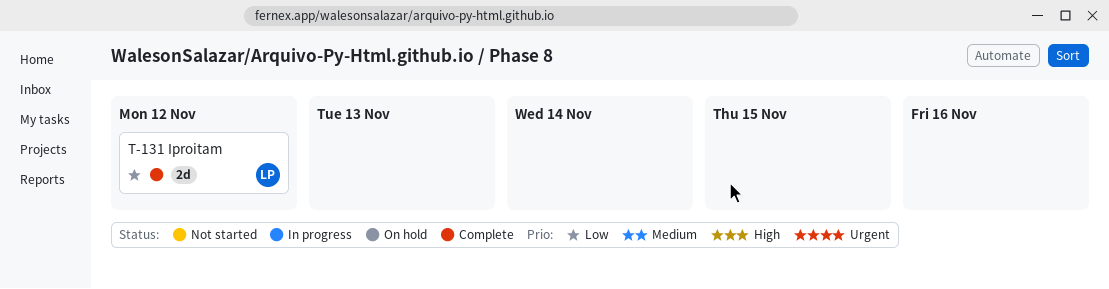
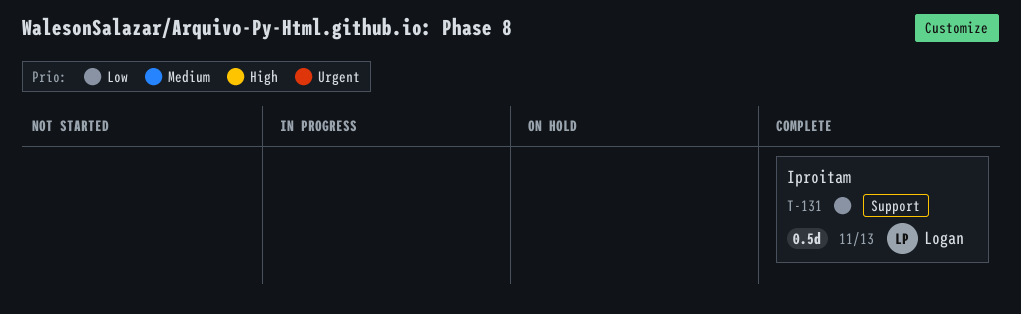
T-131, estimate: 2d -> 0.5d
T-131, due: Nov 12 -> Nov 13

